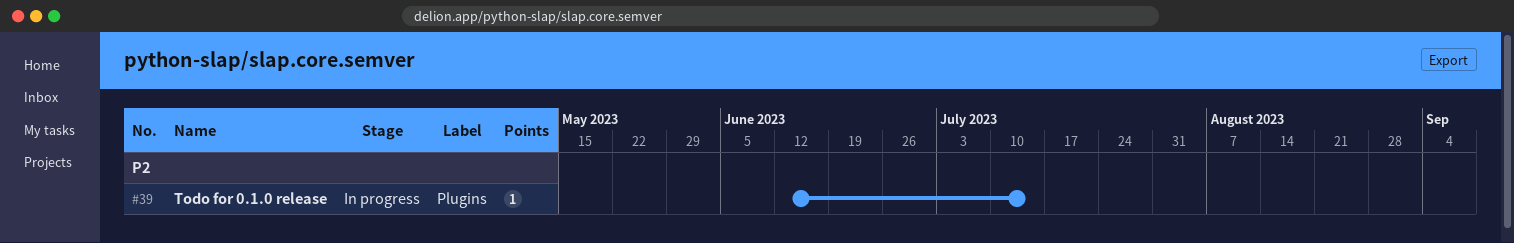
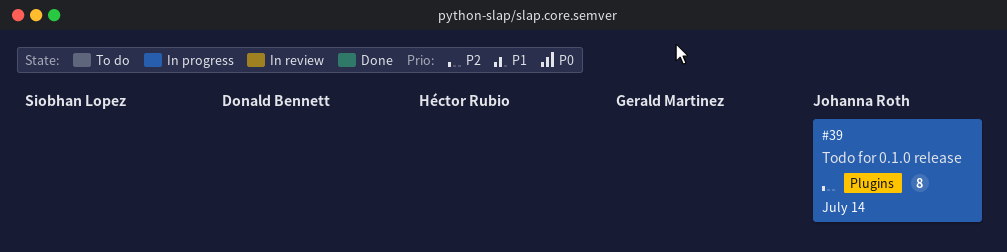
#39, estimate: 1 -> 8

